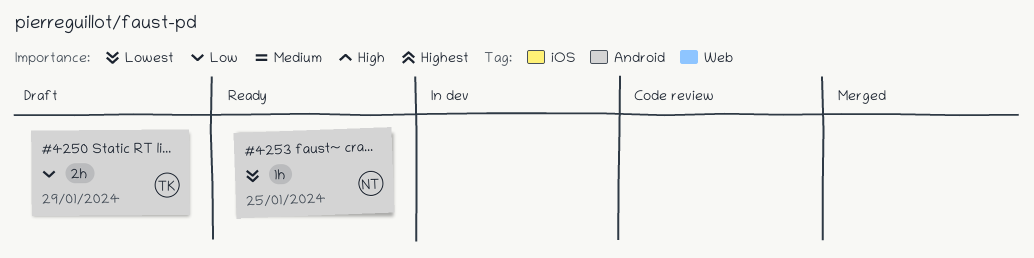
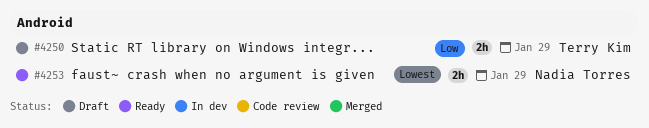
#4253, estimate: 1h -> 2h
#4253, due: Jan 25 -> Jan 29

